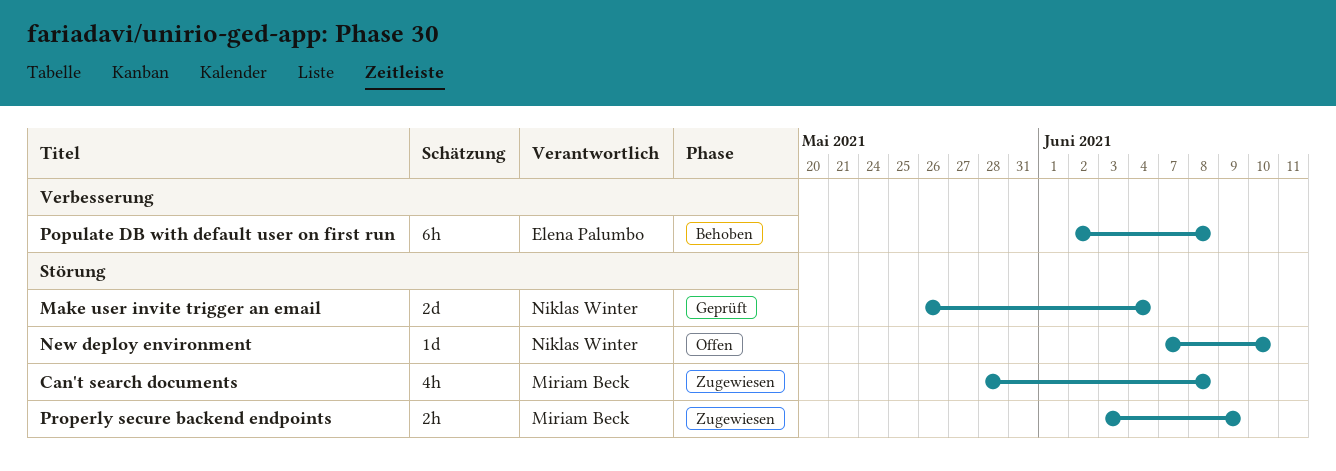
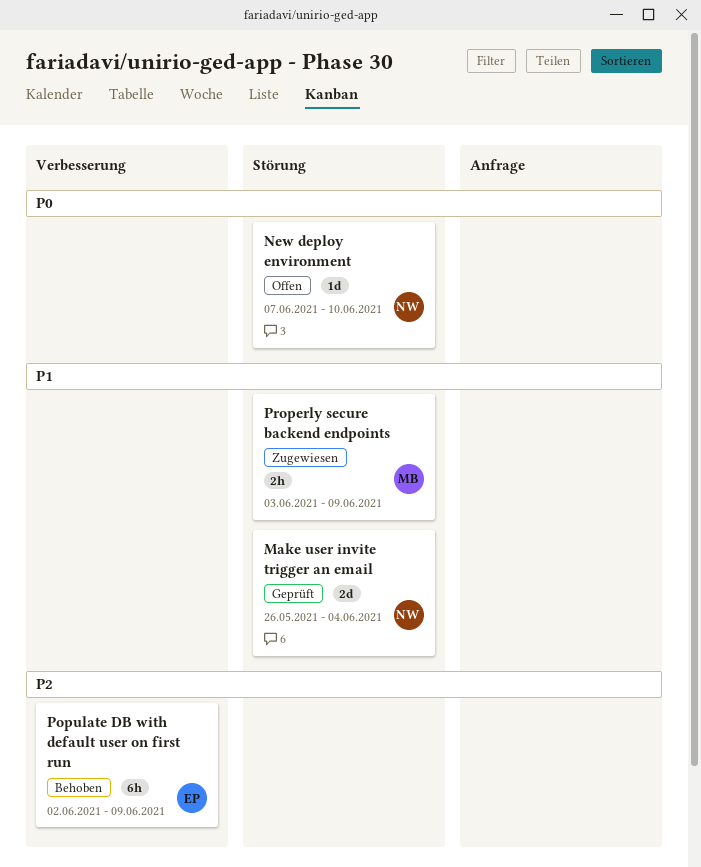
Can't search documents: present -> none
Populate DB with default user on first run, due: Jun 8 -> Jun 9

